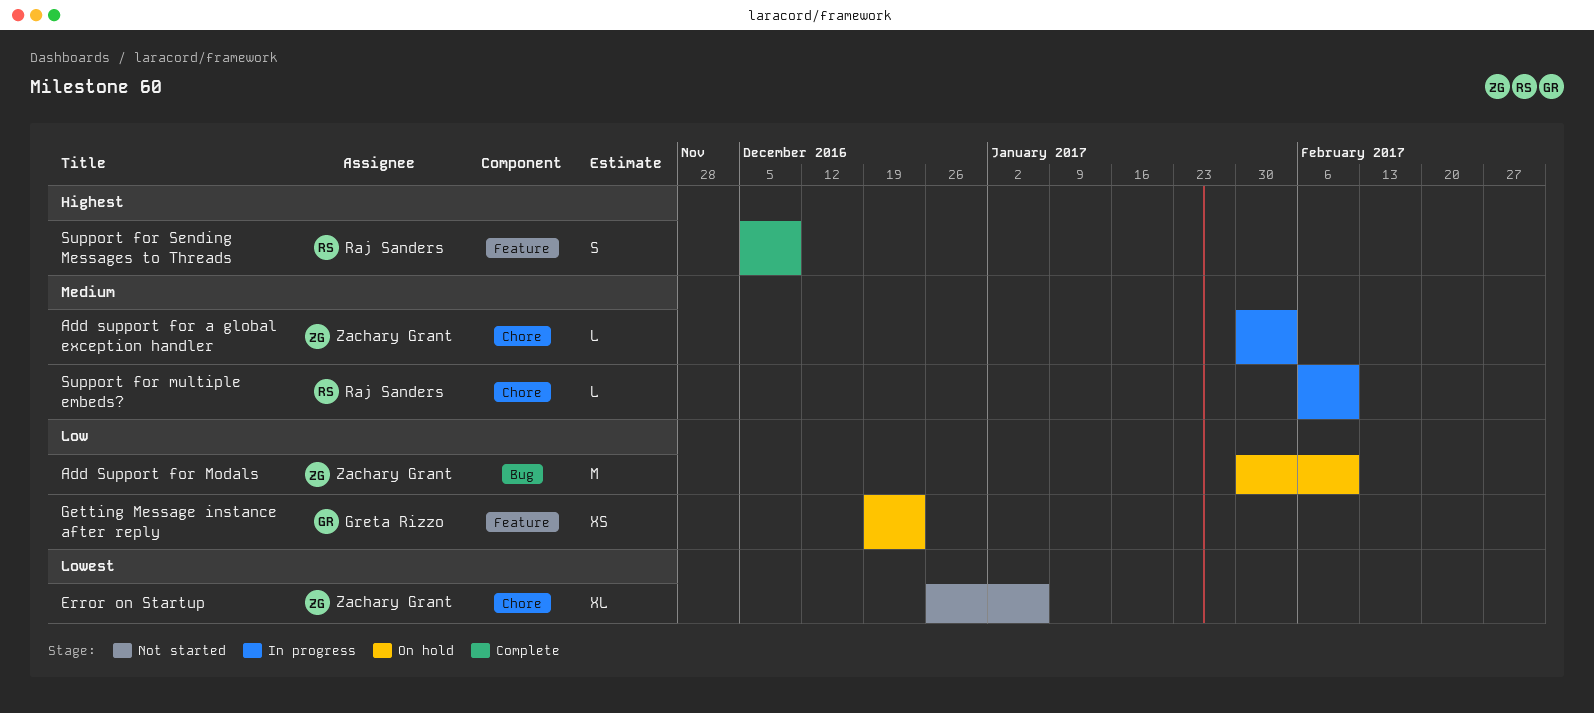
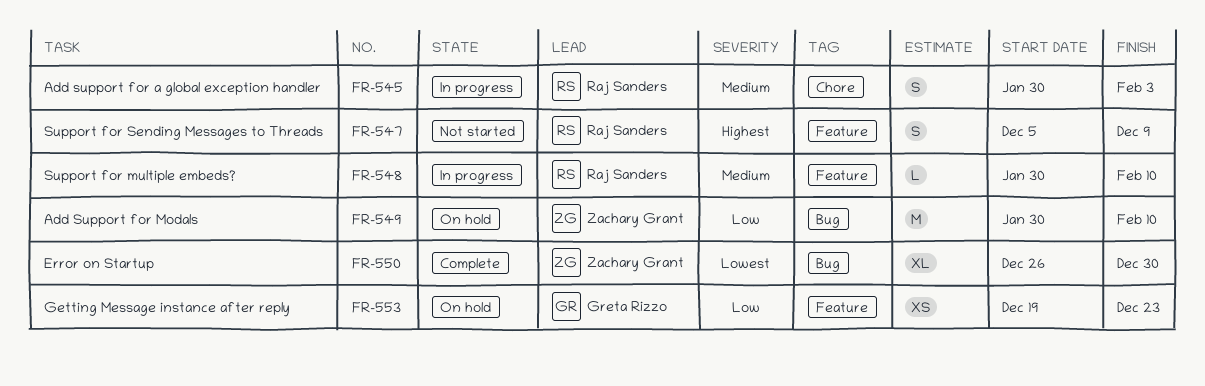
Add support for a global exception handler, owner: Zachary Grant -> Raj Sanders
Add support for a global exception handler, estimate: L -> S
Error on Startup, status: Not started -> Complete
Error on Startup, label: Chore -> Bug
Error on Startup, due: Jan 6 -> Dec 30
Support for multiple embeds?, label: Chore -> Feature
Support for multiple embeds?, start: Feb 6 -> Jan 30
Support for Sending Messages to Threads, status: Complete -> Not started

